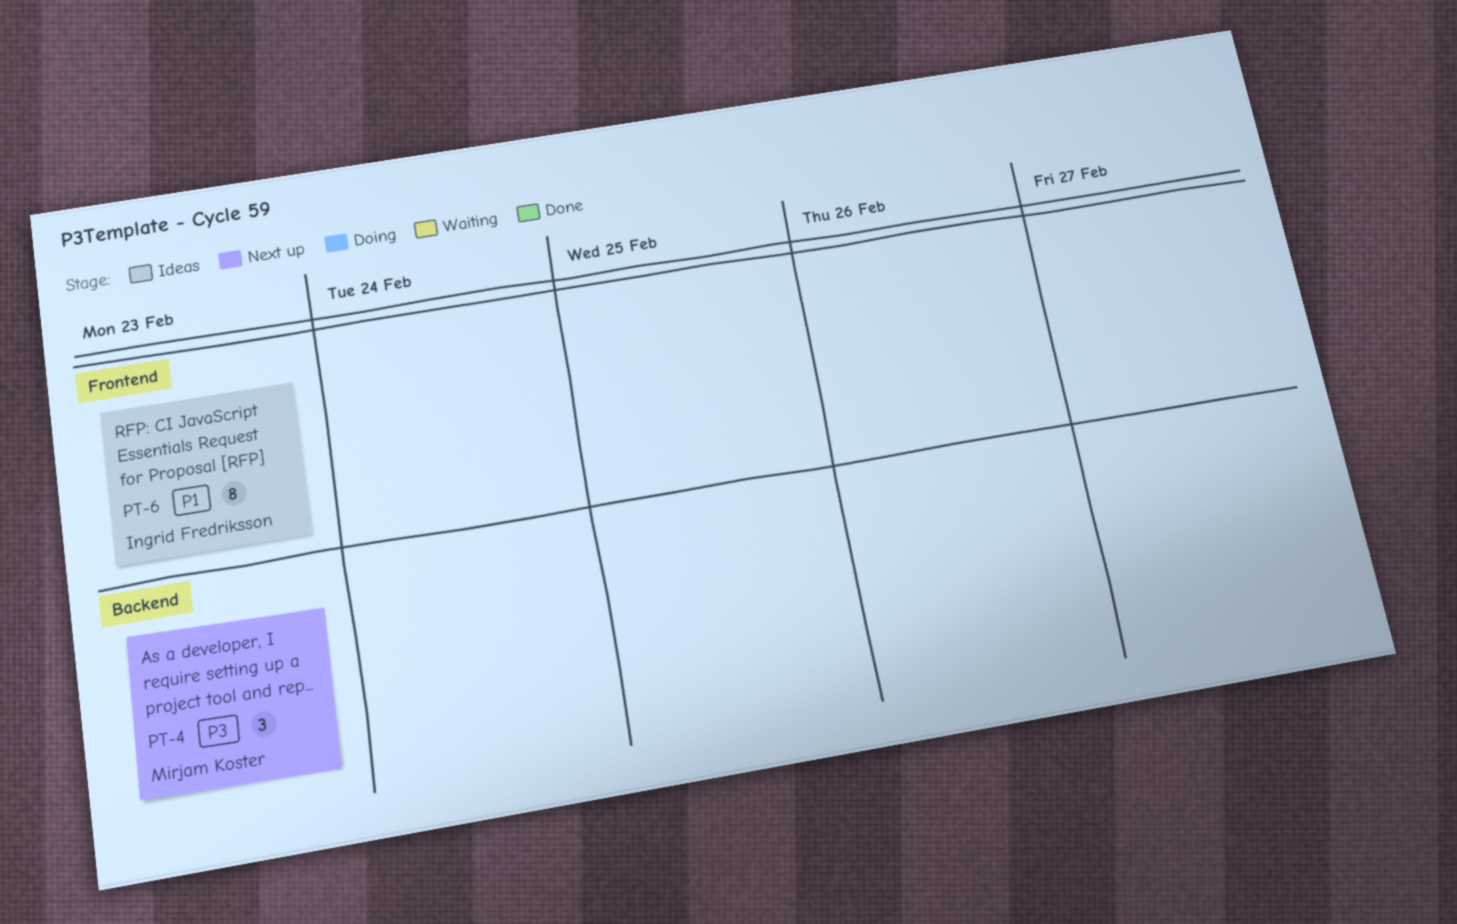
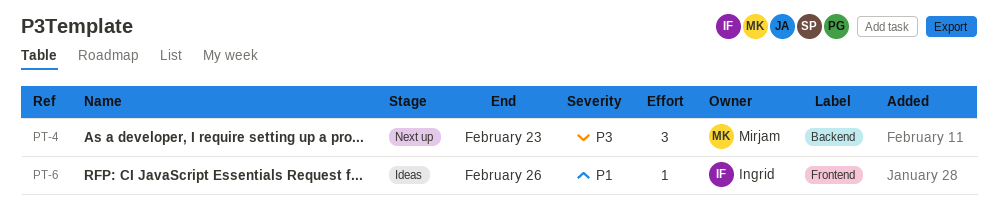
PT-6, estimate: 8 -> 1
PT-6, due: Feb 23 -> Feb 26

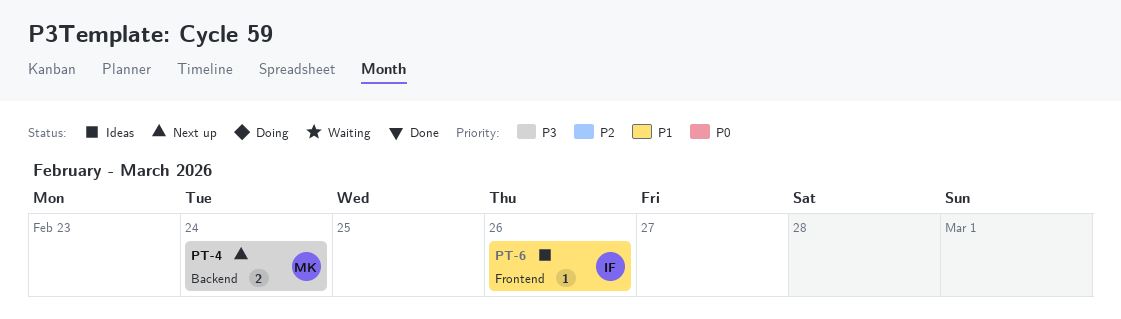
PT-4, estimate: 3 -> 2
PT-4, due: Feb 23 -> Feb 24

